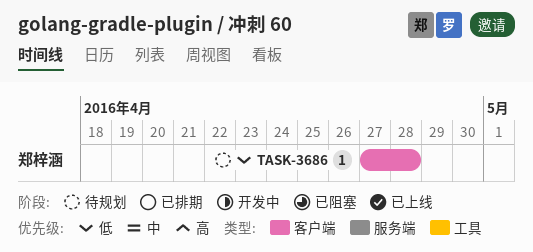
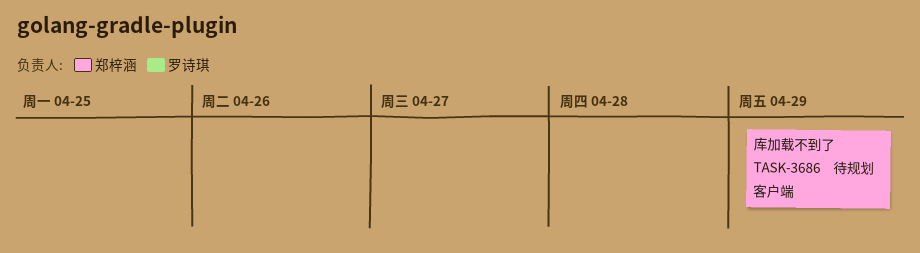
TASK-3686, due: Apr 28 -> Apr 29

